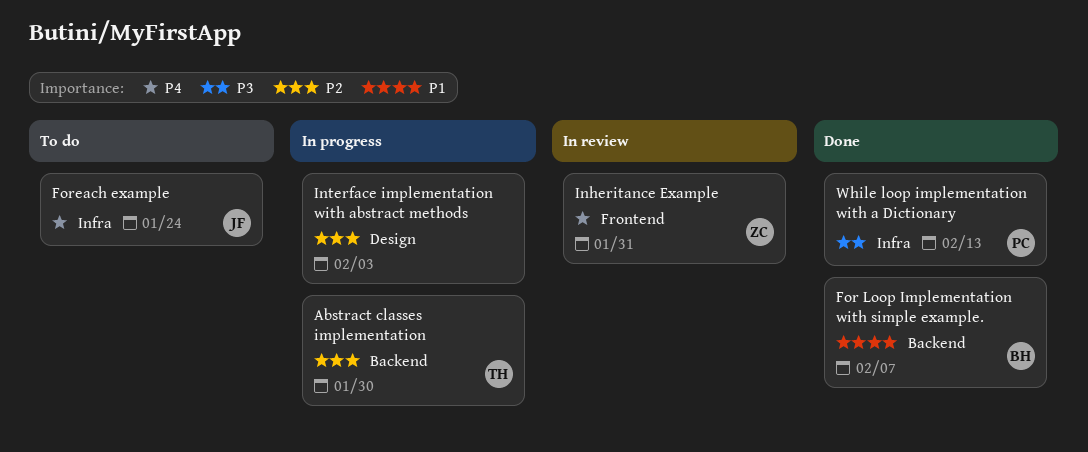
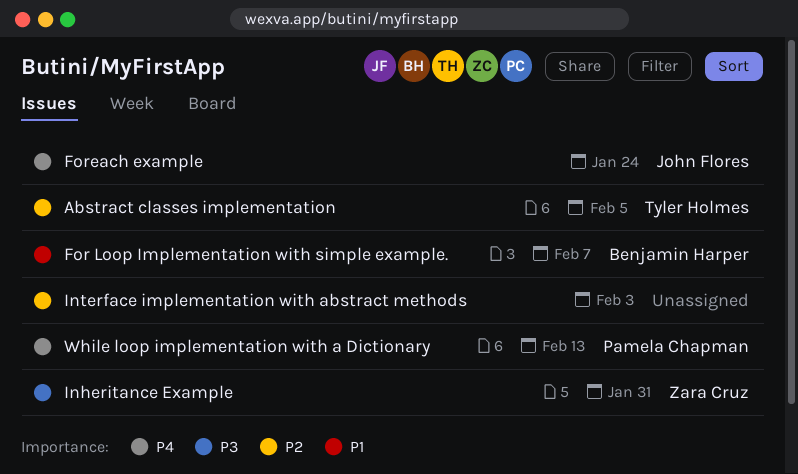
Abstract classes implementation, due: Jan 30 -> Feb 5
Inheritance Example, priority: P4 -> P3
While loop implementation with a Dictionary, priority: P3 -> P4

